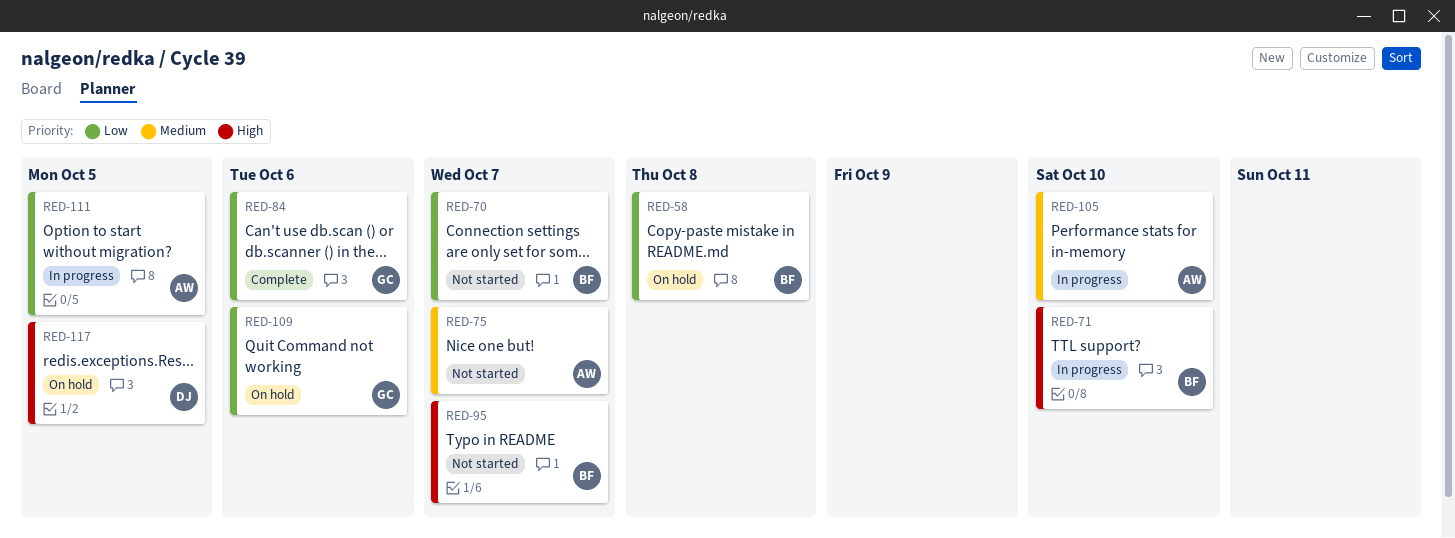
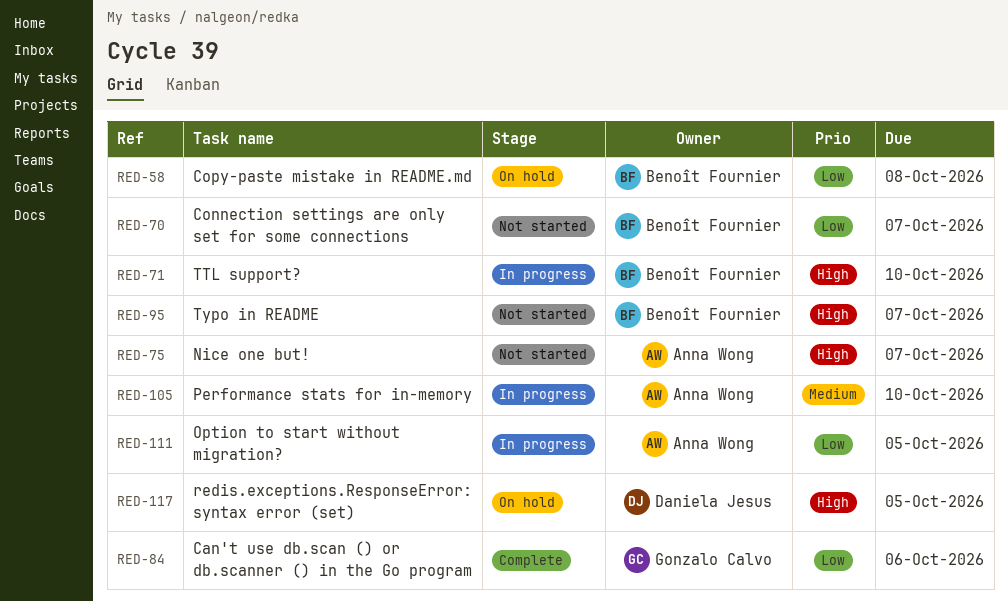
RED-75, priority: Medium -> High
RED-109: present -> none

